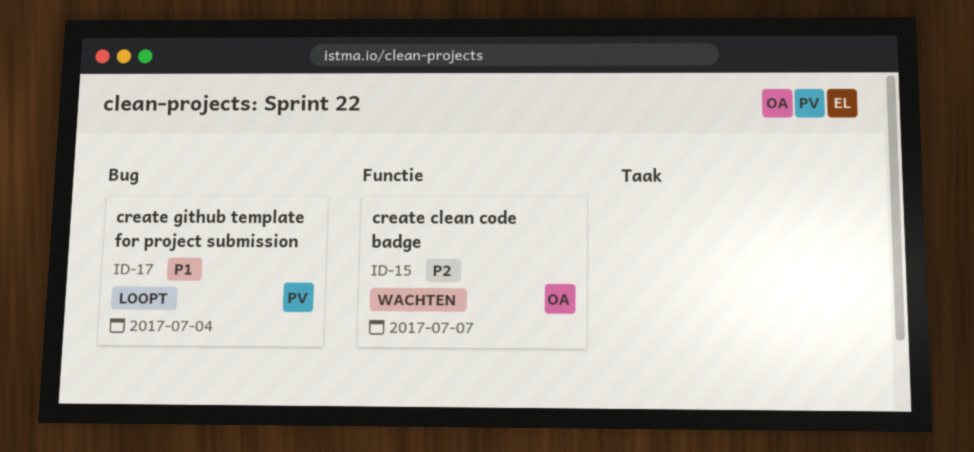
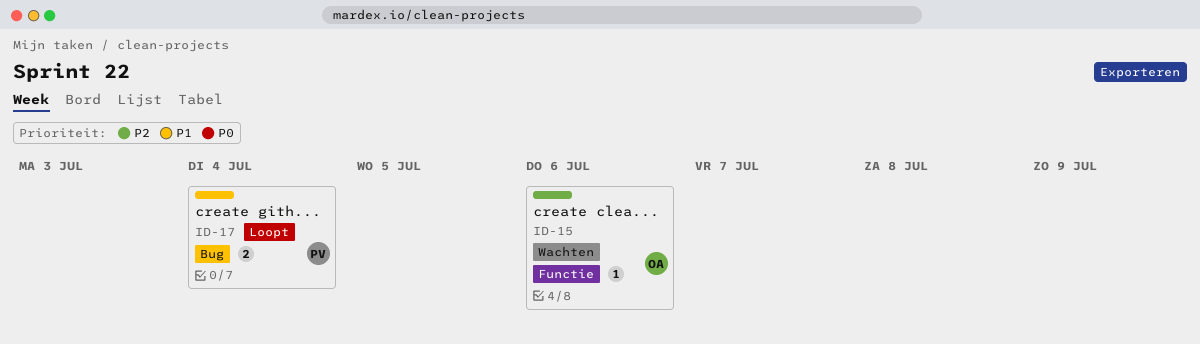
ID-15, due: Jul 7 -> Jul 6

